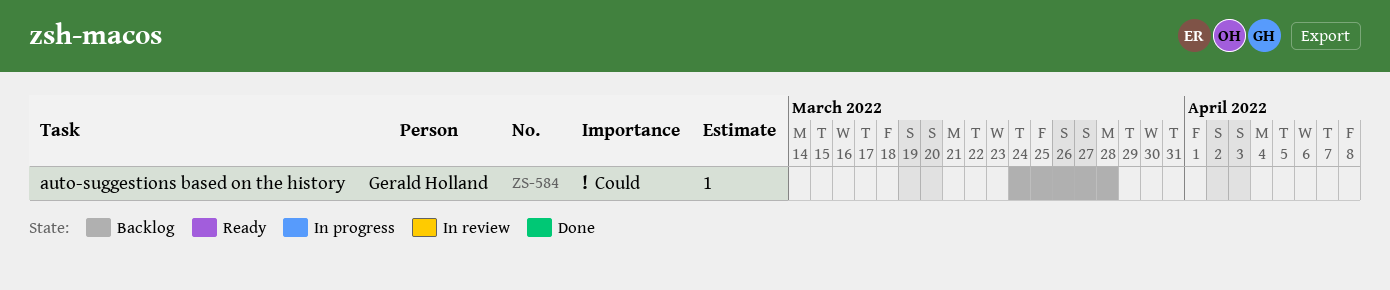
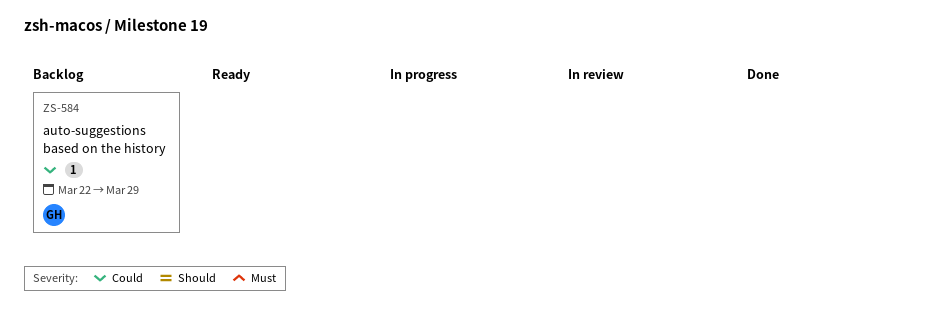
ZS-584, start: Mar 24 -> Mar 22
ZS-584, due: Mar 28 -> Mar 29

